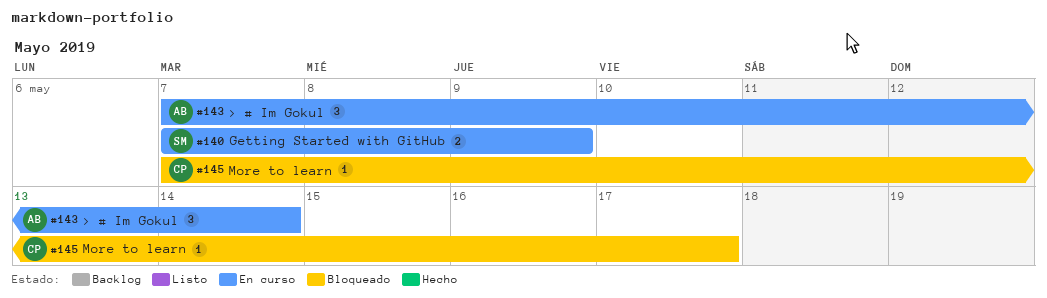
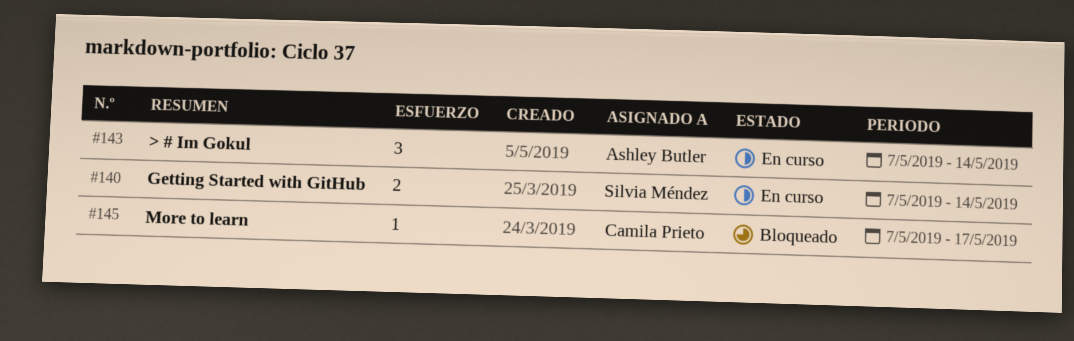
#140, due: May 9 -> May 14

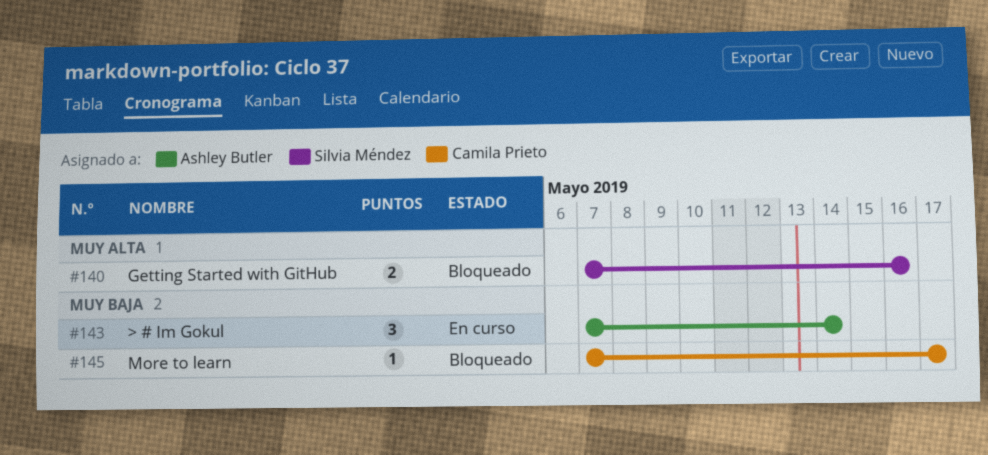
#140, status: En curso -> Bloqueado
#140, due: May 14 -> May 16

